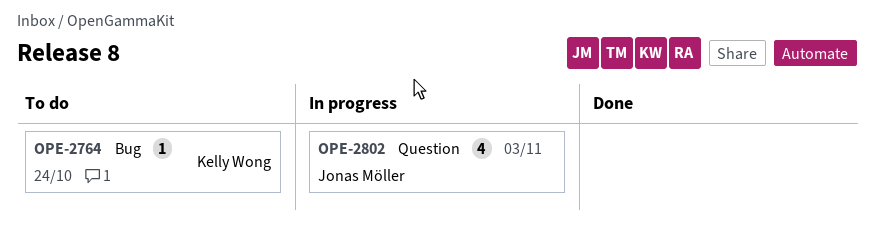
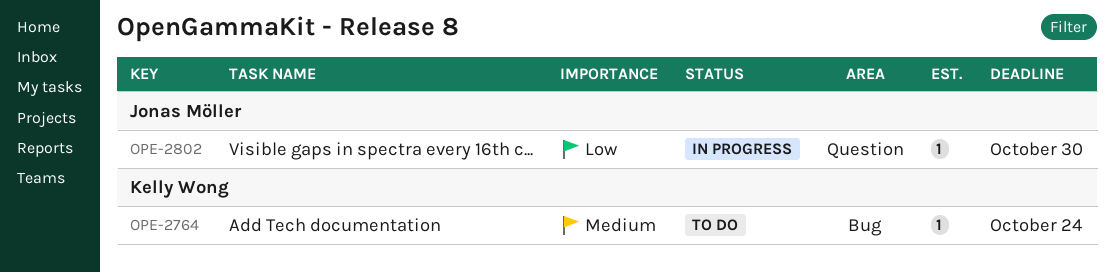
OPE-2802, estimate: 4 -> 1
OPE-2802, due: Nov 3 -> Oct 30

